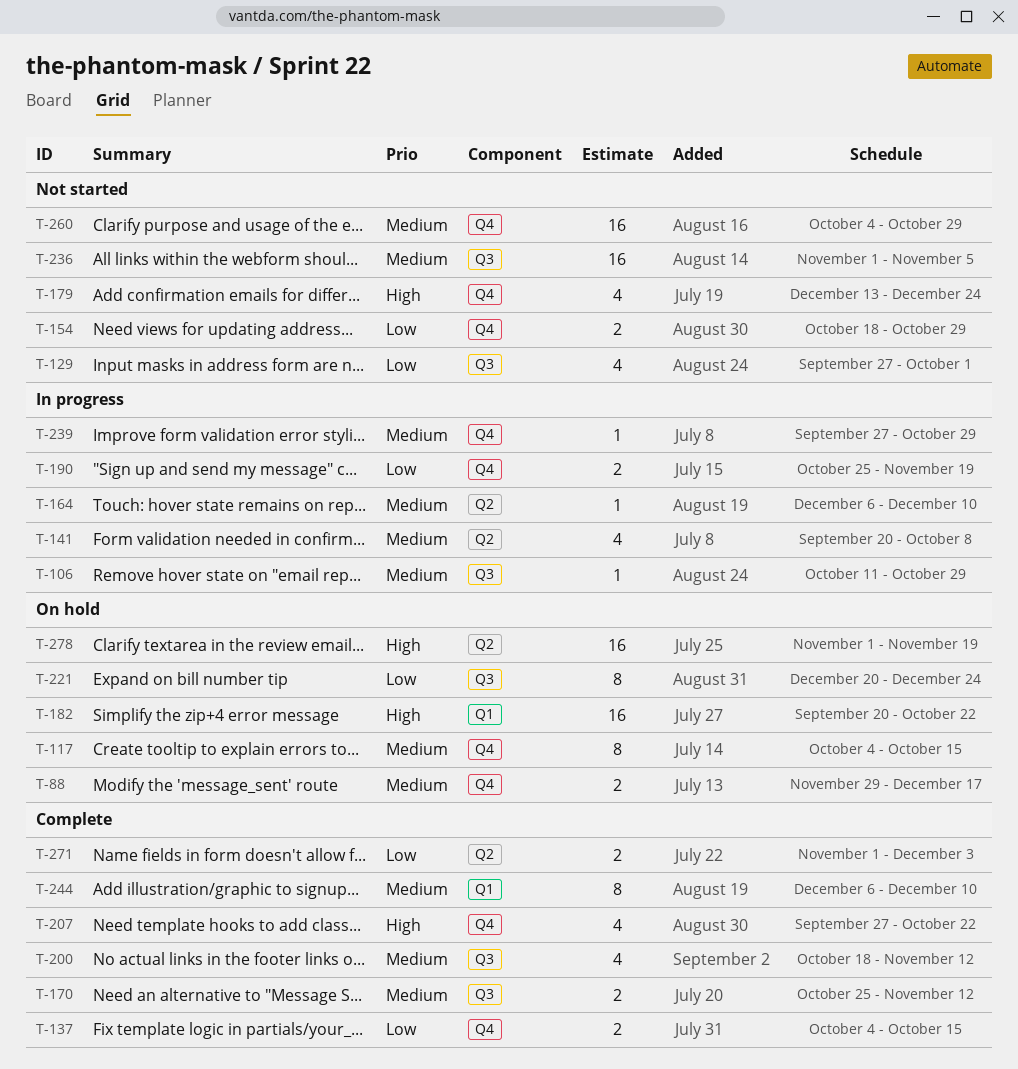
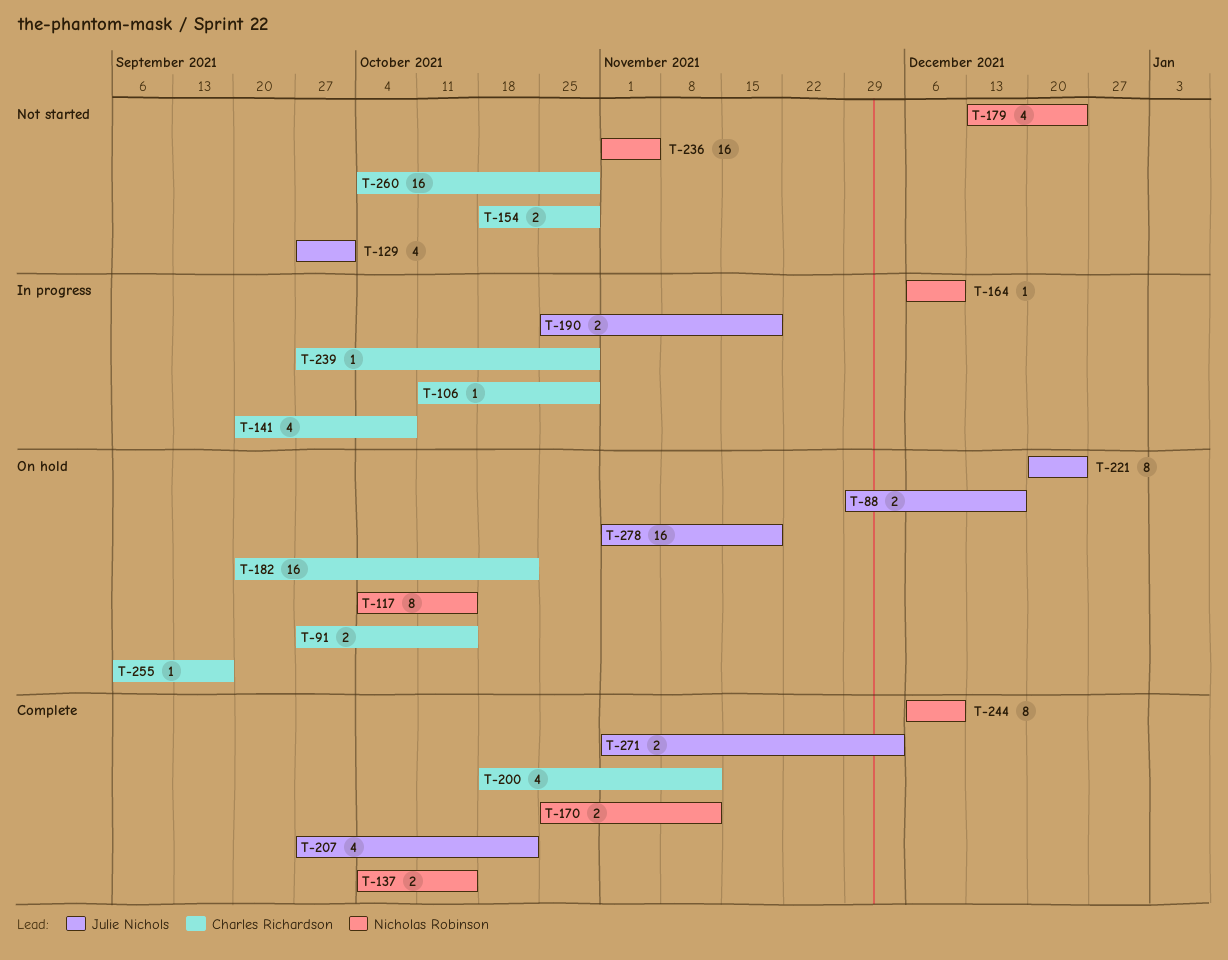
T-91: none -> present
T-255: none -> present

